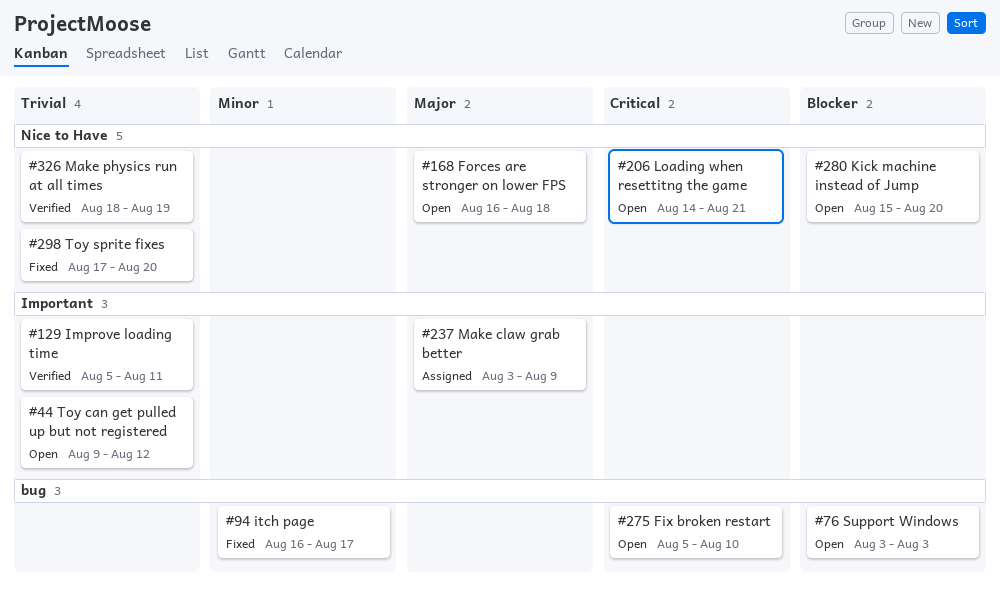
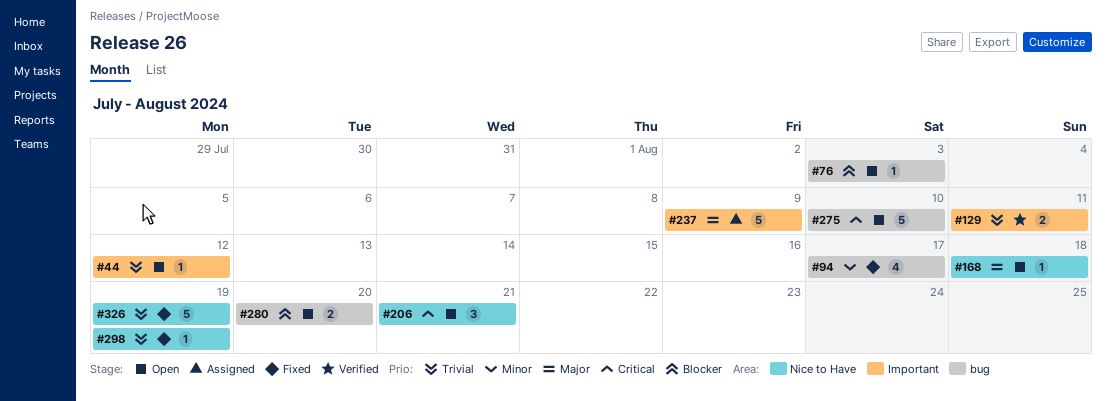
#280, label: Nice to Have -> bug
#298, due: Aug 20 -> Aug 19
#326, status: Verified -> Fixed

